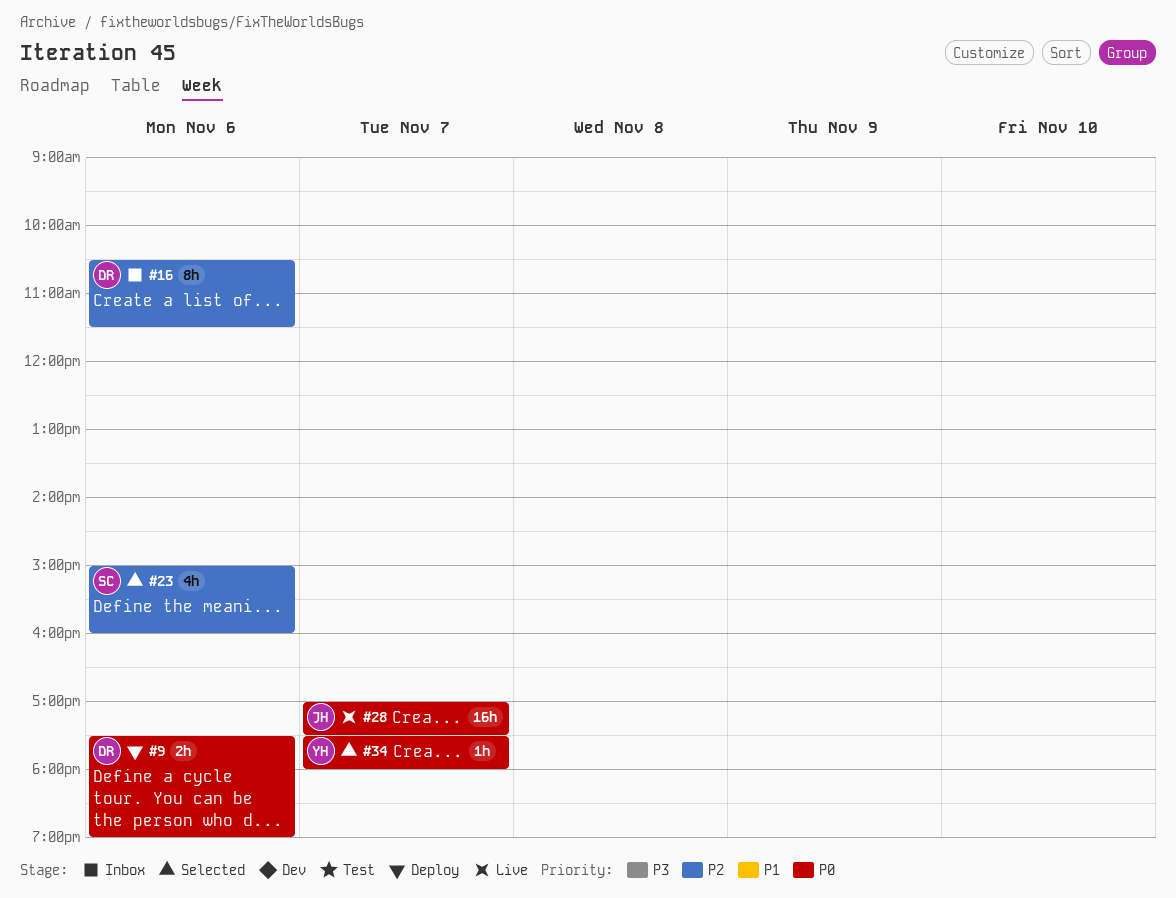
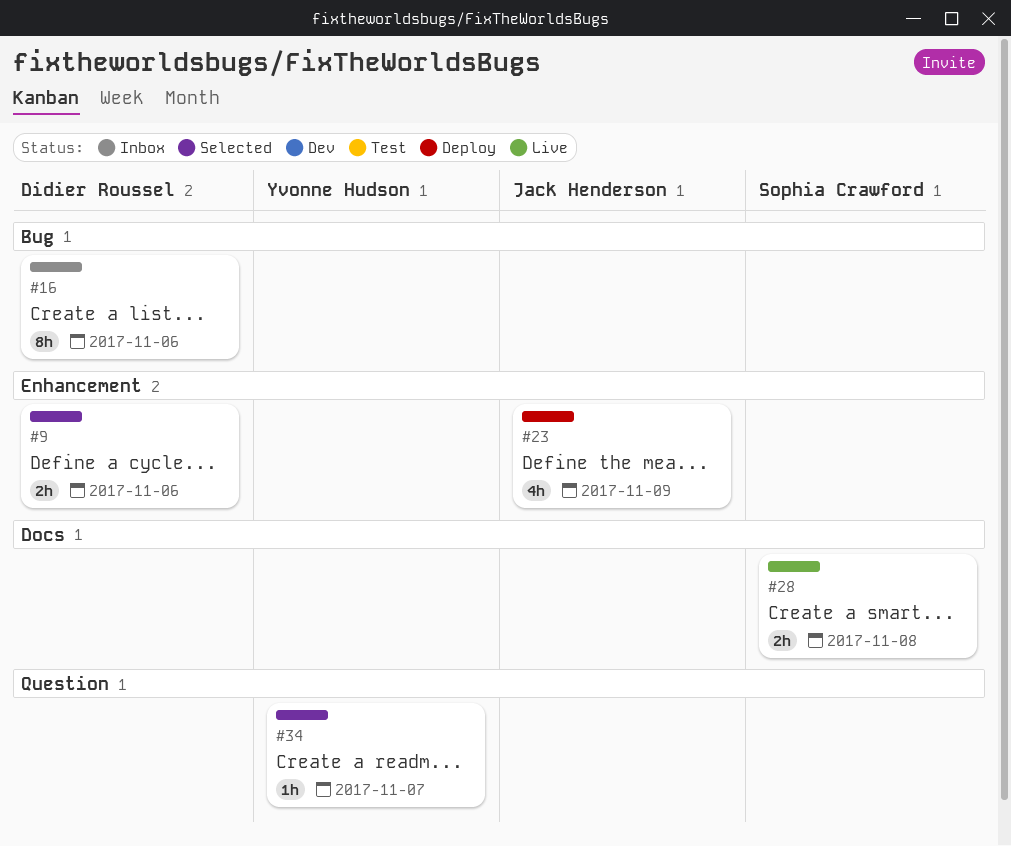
#9, status: Deploy -> Selected
#23, status: Selected -> Deploy
#23, owner: Sophia Crawford -> Jack Henderson
#23, day: Nov 6 -> Nov 9
#28, owner: Jack Henderson -> Sophia Crawford
#28, estimate: 16h -> 2h
#28, day: Nov 7 -> Nov 8

